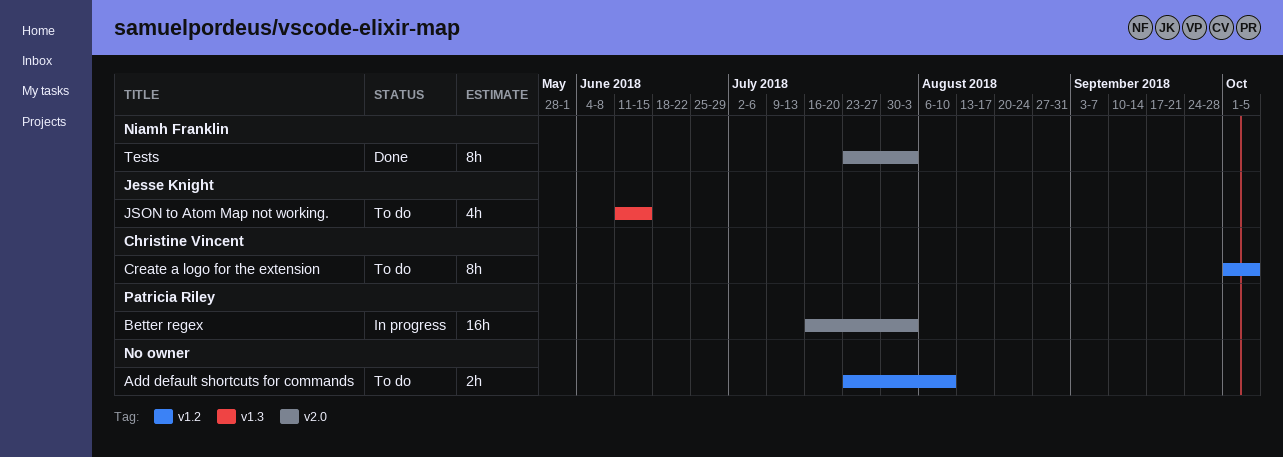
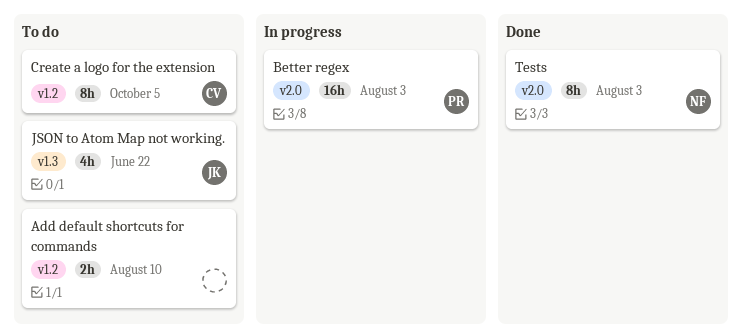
JSON to Atom Map not working., due: Jun 15 -> Jun 22

